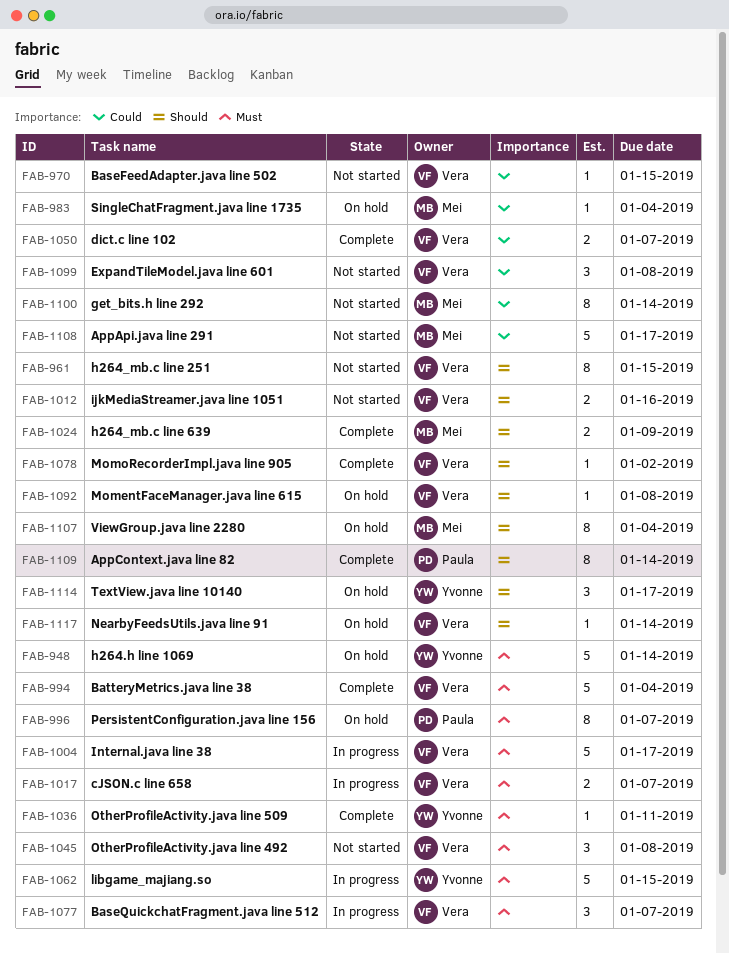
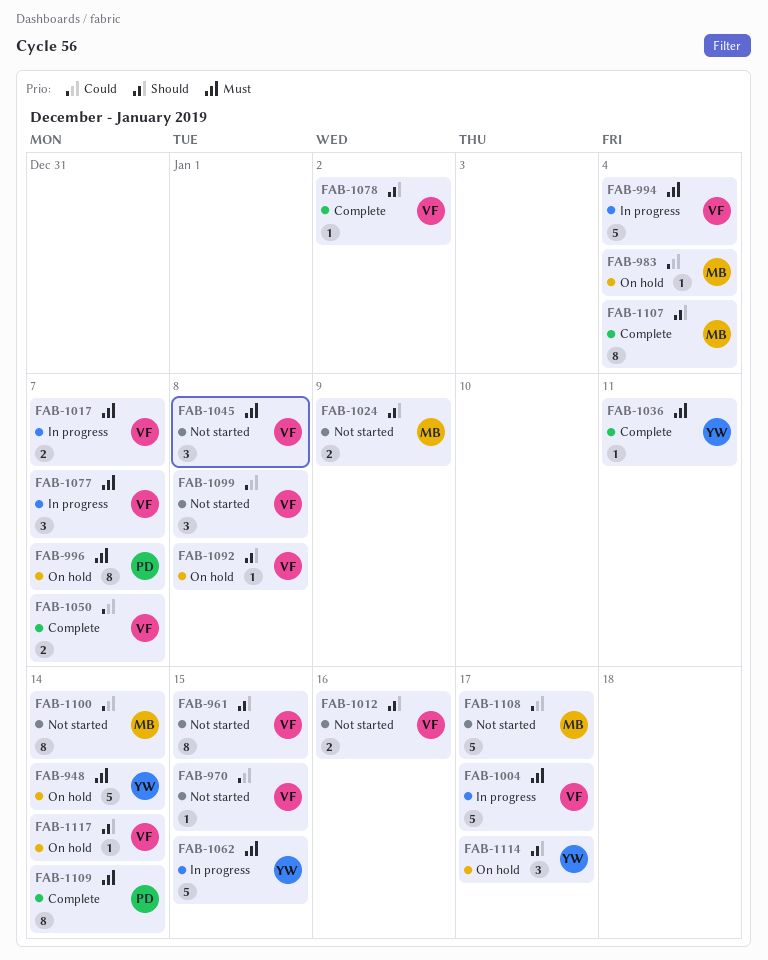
FAB-994, status: Complete -> In progress
FAB-1024, status: Complete -> Not started
FAB-1107, status: On hold -> Complete
FAB-1109, priority: Should -> Must

